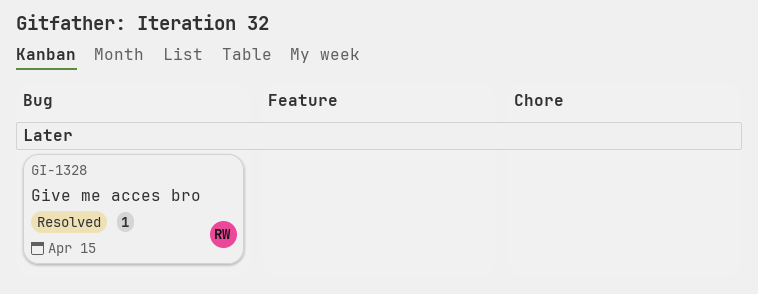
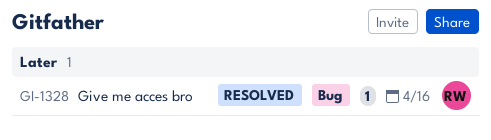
GI-1328, due: Apr 15 -> Apr 16

